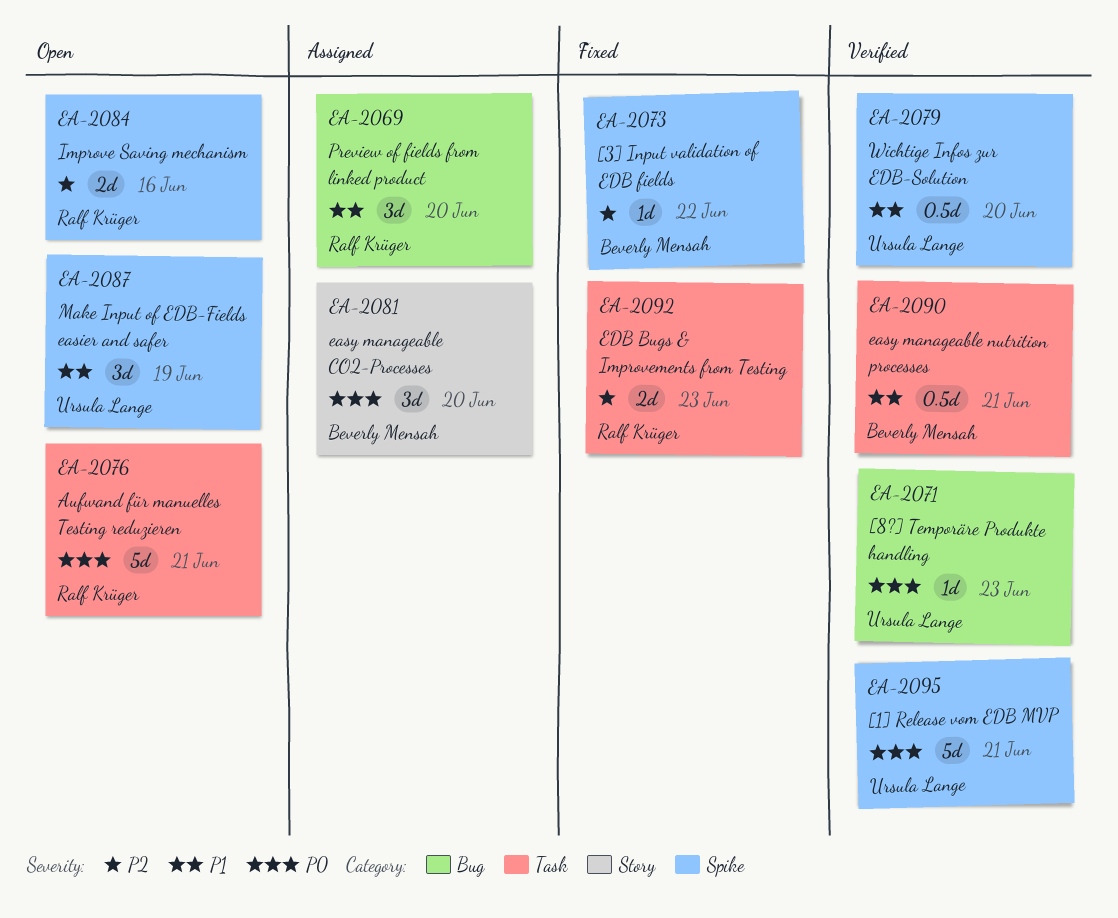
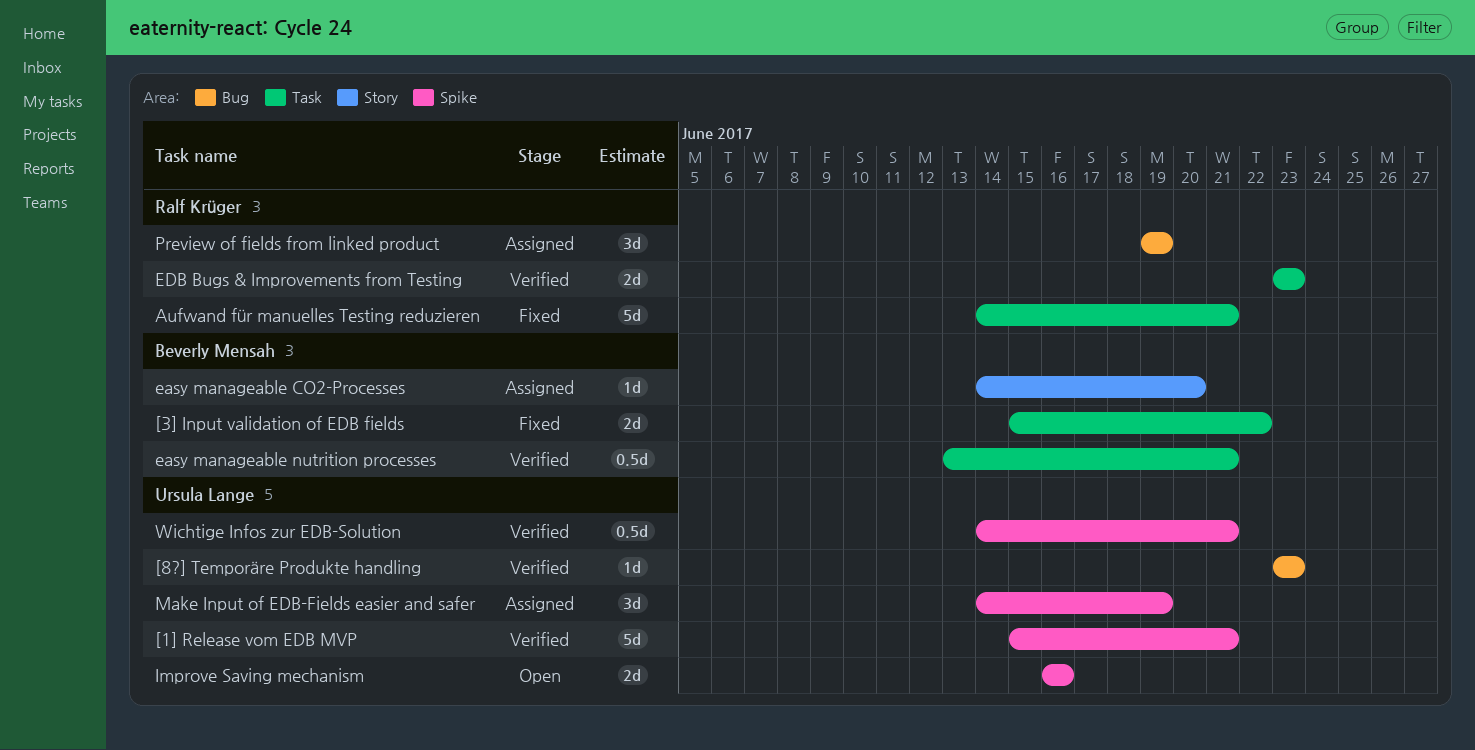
[3] Input validation of EDB fields, label: Spike -> Task
[3] Input validation of EDB fields, estimate: 1d -> 2d
Aufwand für manuelles Testing reduzieren, status: Open -> Fixed
easy manageable CO2-Processes, estimate: 3d -> 1d
EDB Bugs & Improvements from Testing, status: Fixed -> Verified
Improve Saving mechanism, owner: Ralf Krüger -> Ursula Lange
Make Input of EDB-Fields easier and safer, status: Open -> Assigned
Preview of fields from linked product, due: Jun 20 -> Jun 19
Wichtige Infos zur EDB-Solution, due: Jun 20 -> Jun 21

